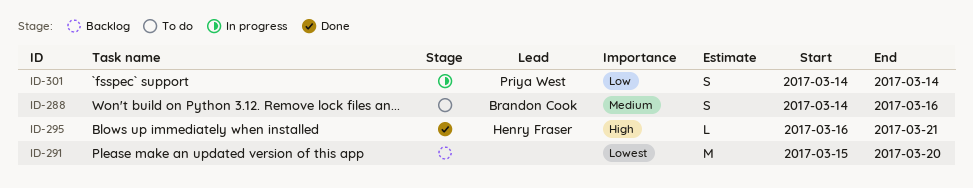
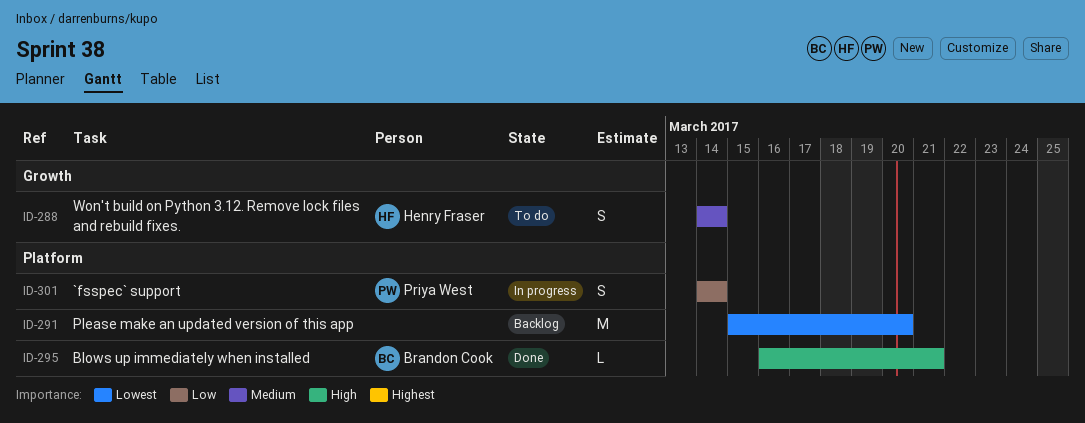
ID-288, owner: Brandon Cook -> Henry Fraser
ID-288, due: Mar 16 -> Mar 14
ID-295, owner: Henry Fraser -> Brandon Cook

